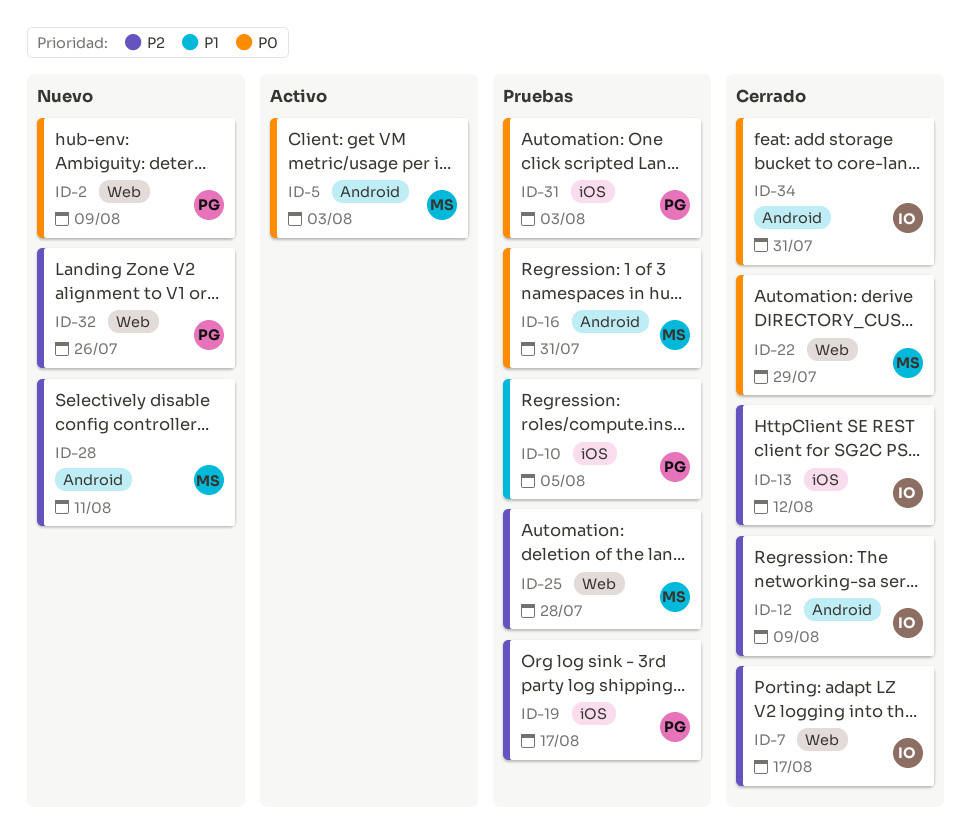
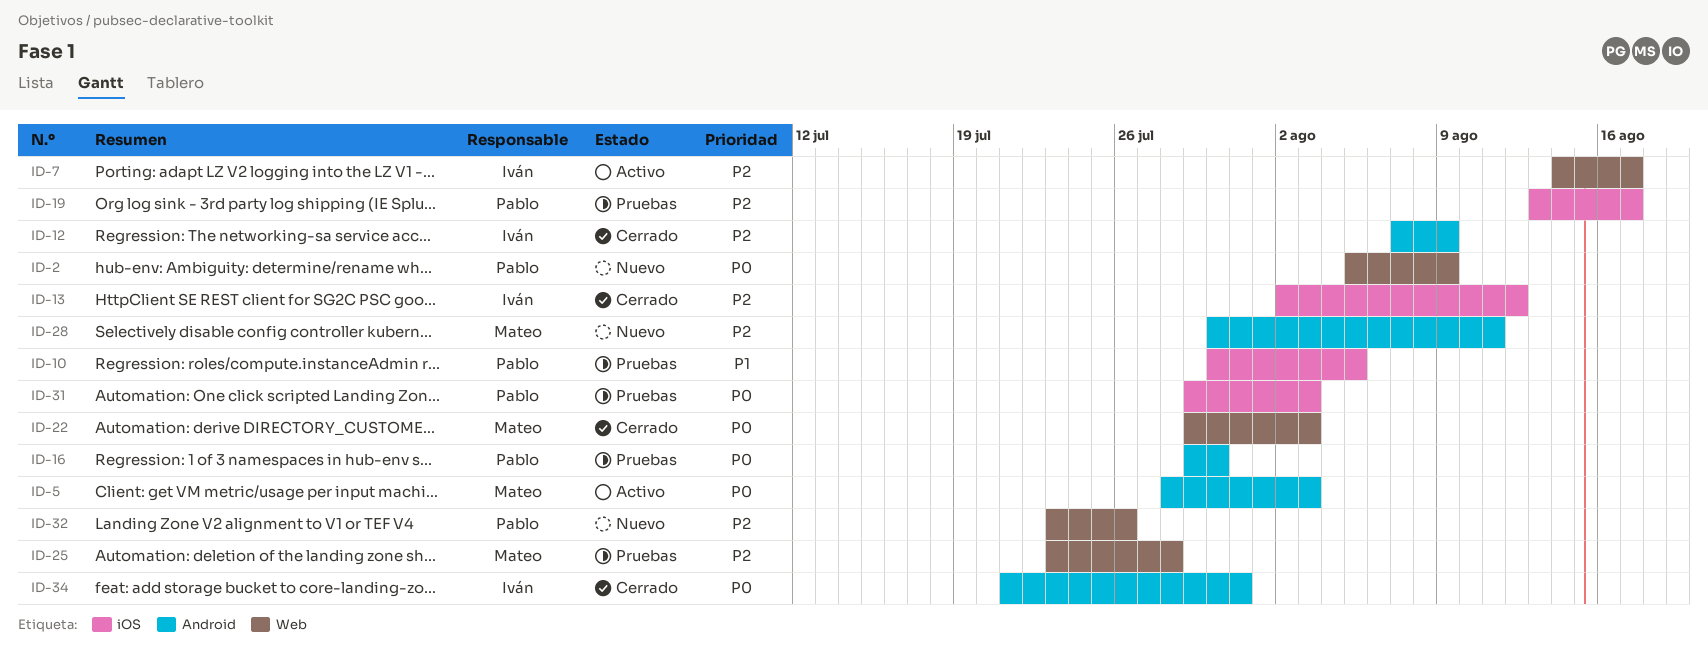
ID-7, status: Cerrado -> Activo
ID-16, owner: Mateo -> Pablo
ID-16, due: Jul 31 -> Jul 30
ID-22, due: Jul 29 -> Aug 3

